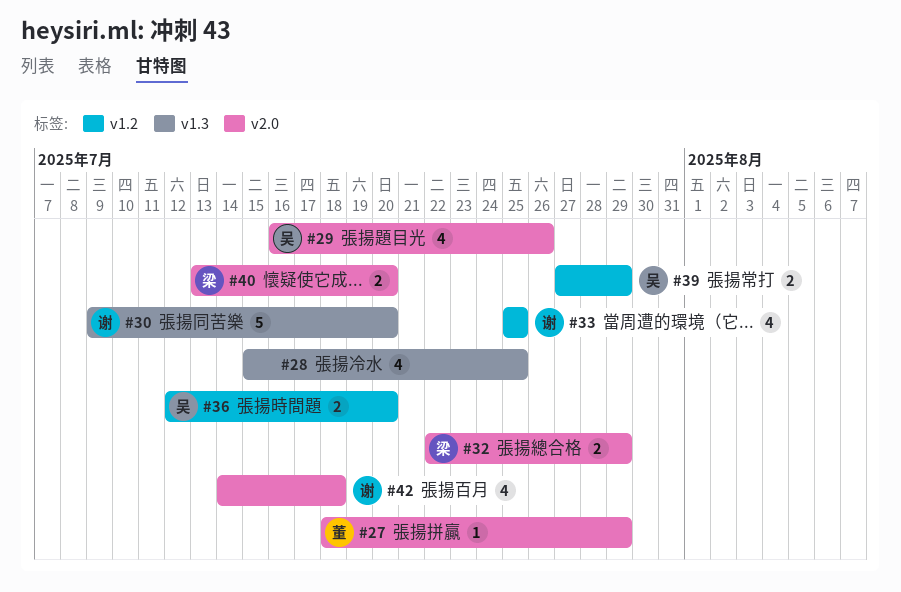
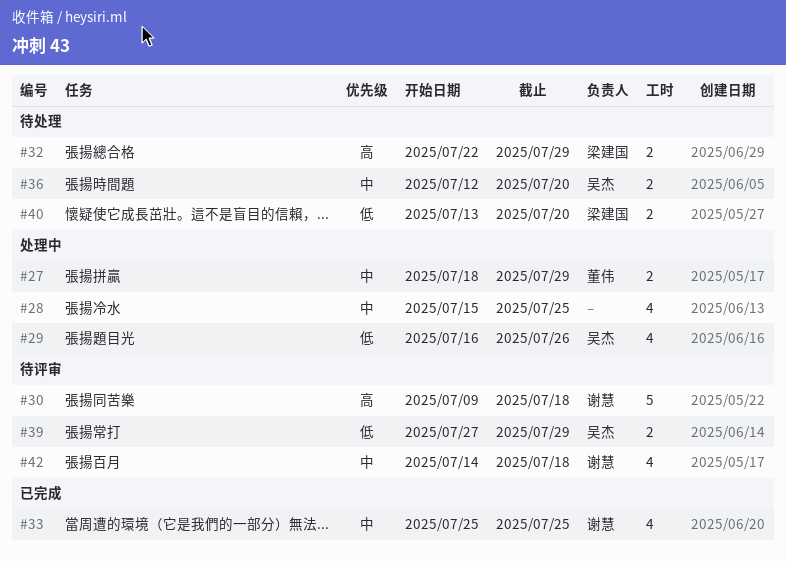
#27, estimate: 1 -> 2
#30, due: Jul 20 -> Jul 18

